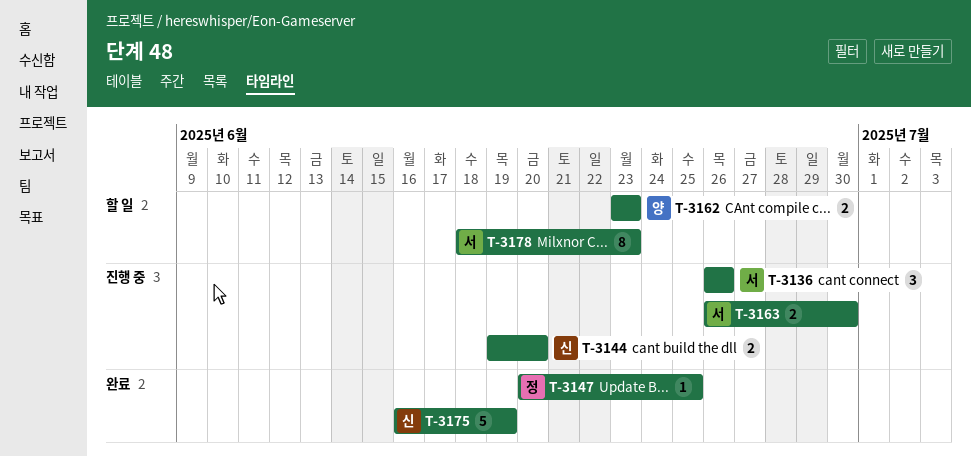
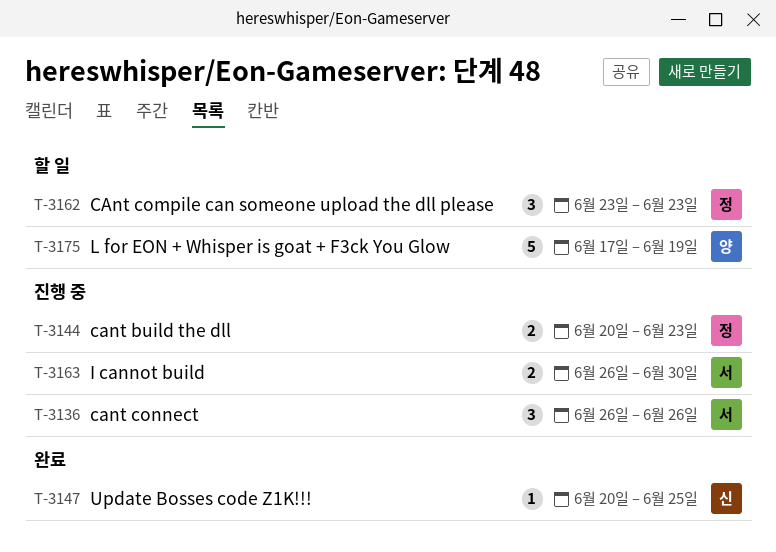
T-3144, owner: 신 -> 정
T-3144, start: Jun 19 -> Jun 20
T-3144, due: Jun 20 -> Jun 23
T-3147, owner: 정 -> 신
T-3162, owner: 양 -> 정
T-3162, estimate: 2 -> 3
T-3175, status: 완료 -> 할 일
T-3175, owner: 신 -> 양
T-3175, start: Jun 16 -> Jun 17
T-3178: present -> none

